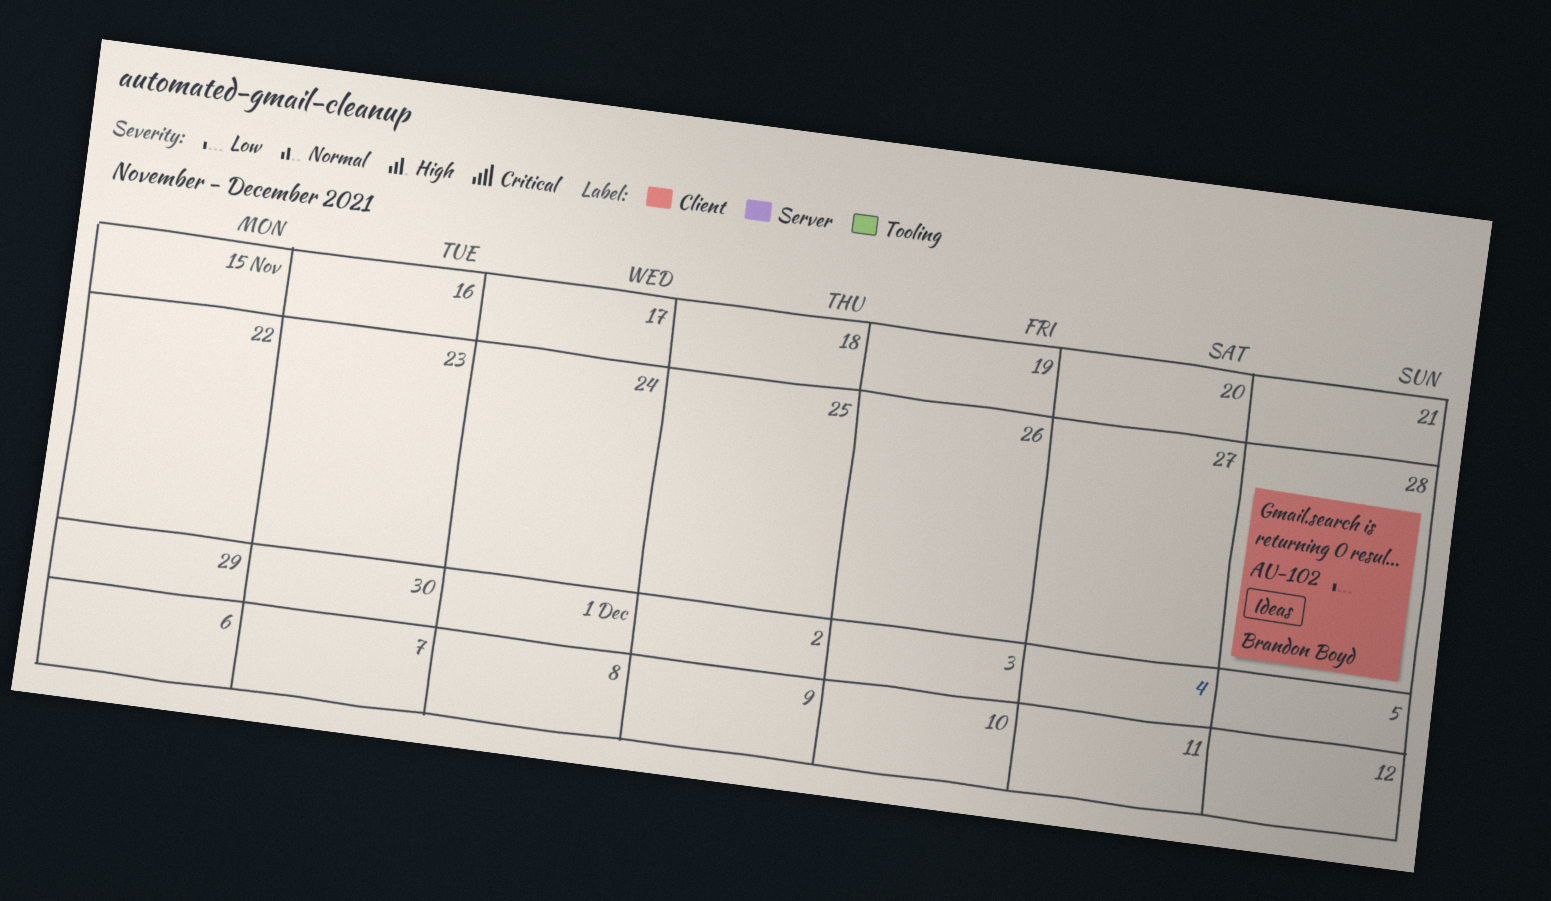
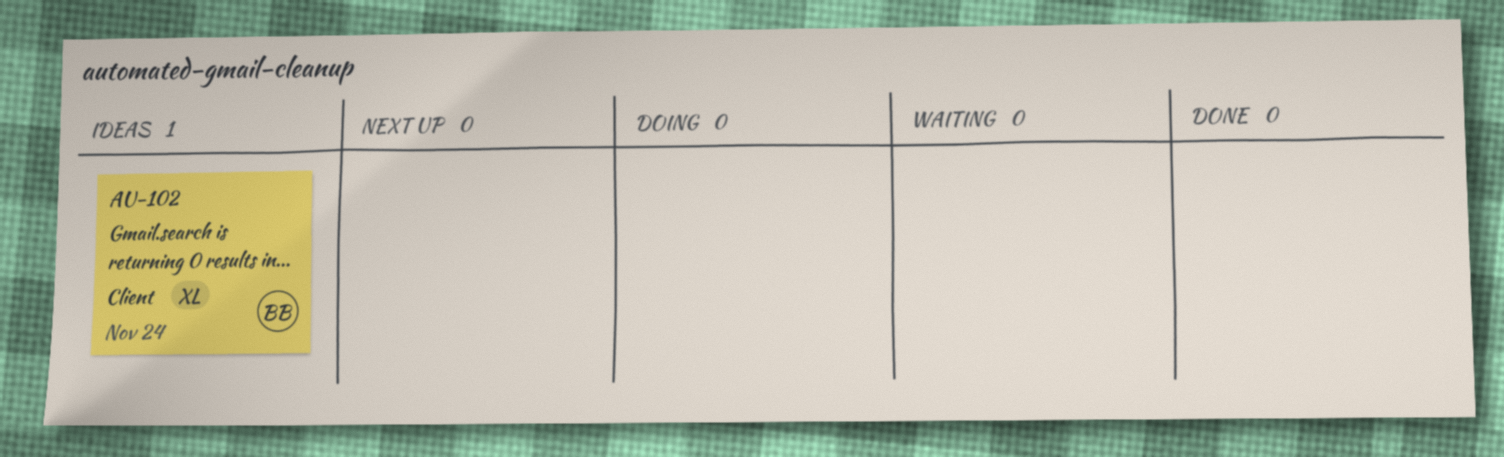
AU-102, due: Nov 28 -> Nov 24

